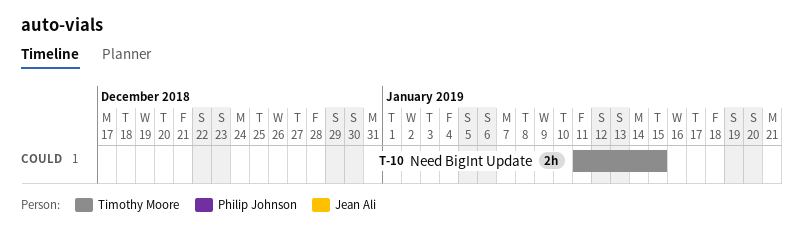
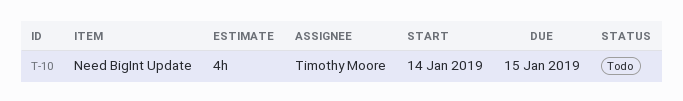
T-10, estimate: 2h -> 4h
T-10, start: Jan 11 -> Jan 14

